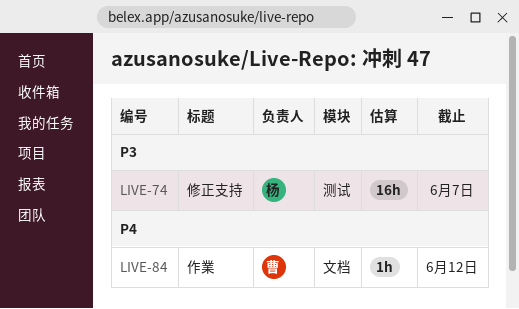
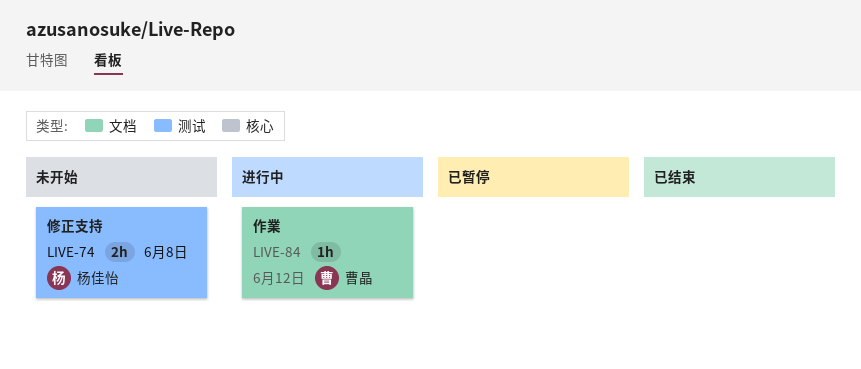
LIVE-74, estimate: 16h -> 2h
LIVE-74, due: Jun 7 -> Jun 8

